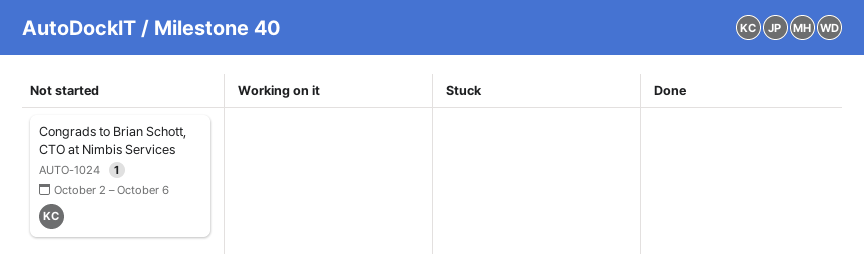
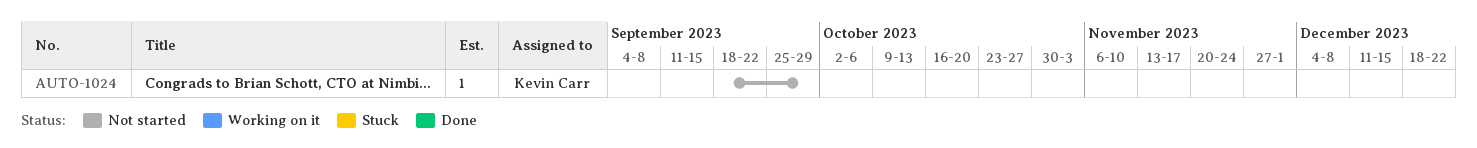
AUTO-1024, start: Oct 2 -> Sep 18
AUTO-1024, due: Oct 6 -> Sep 29

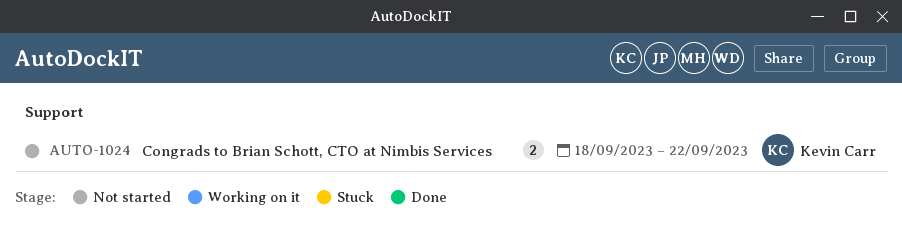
AUTO-1024, estimate: 1 -> 2
AUTO-1024, due: Sep 29 -> Sep 22

